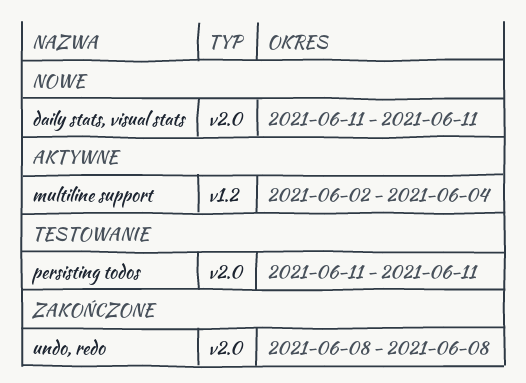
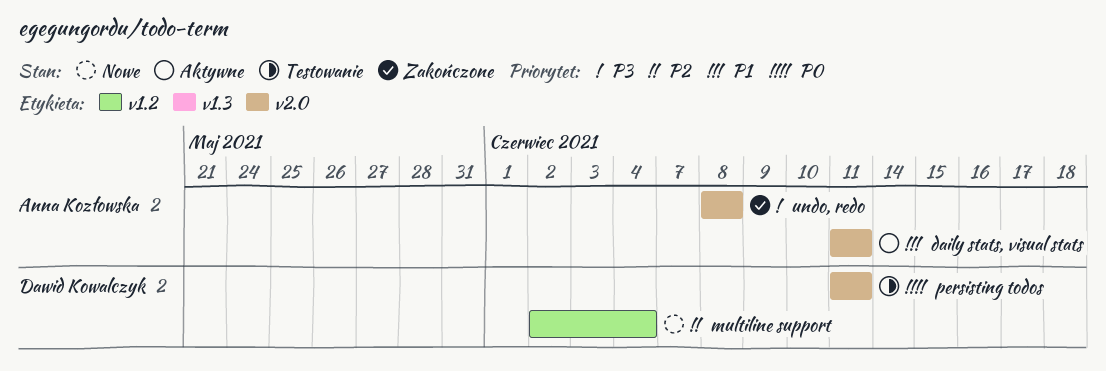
daily stats, visual stats, status: Nowe -> Aktywne
multiline support, status: Aktywne -> Nowe

